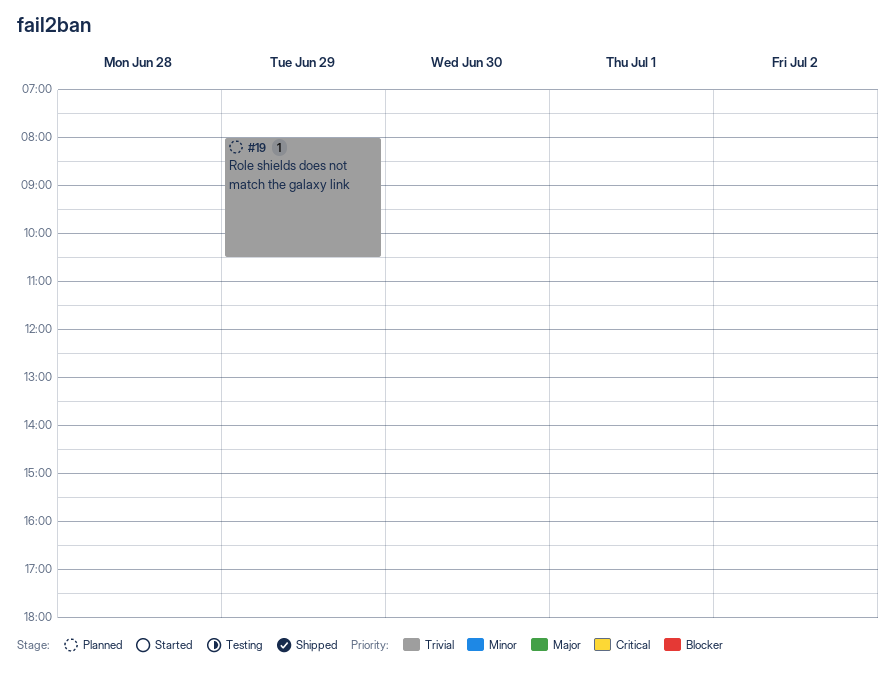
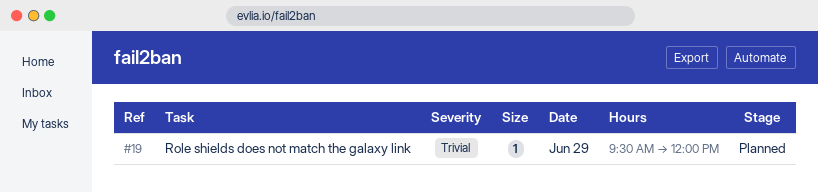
#19, begins: 08:00 -> 09:30
#19, ends: 10:30 -> 12:00

